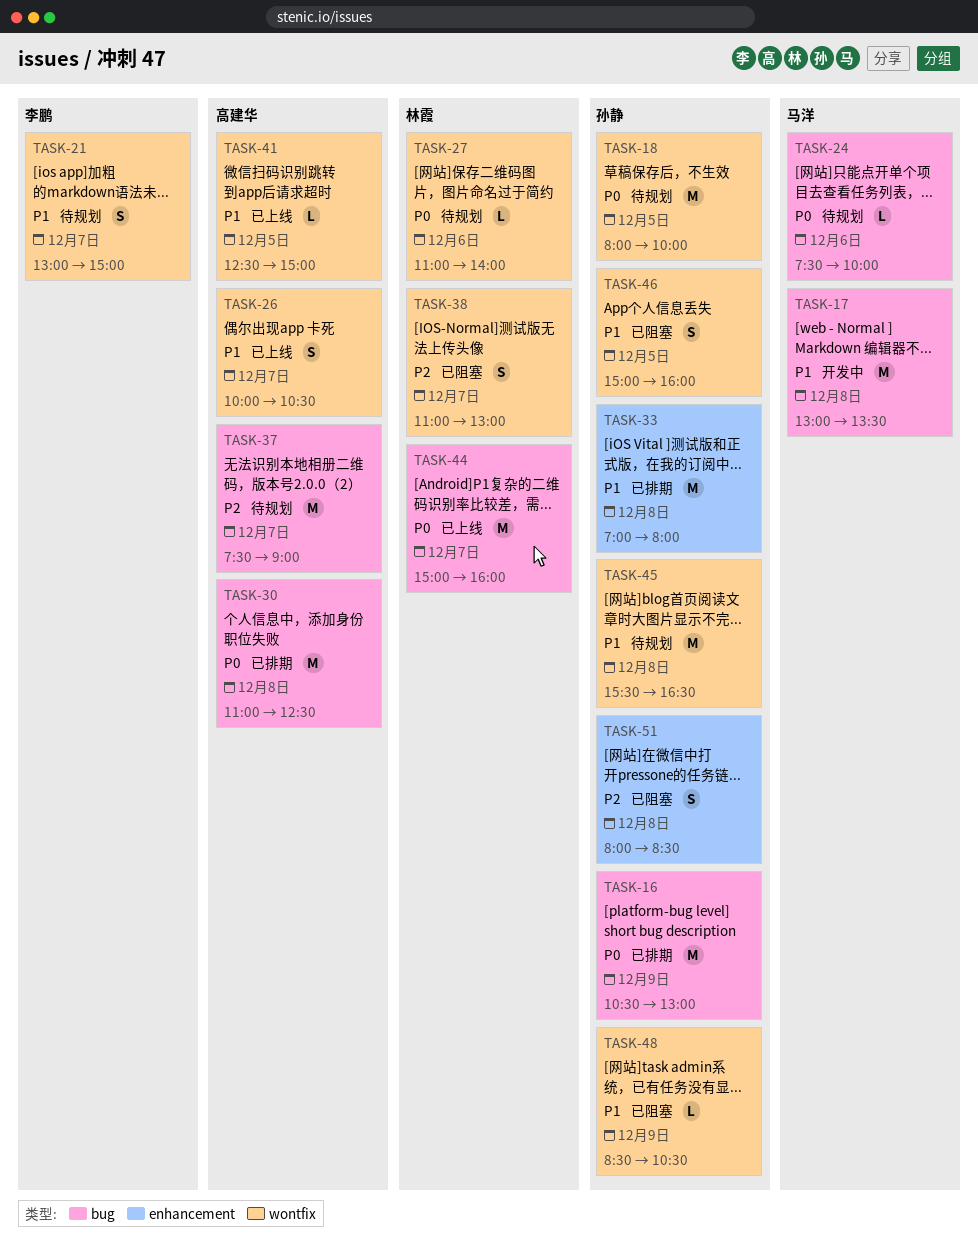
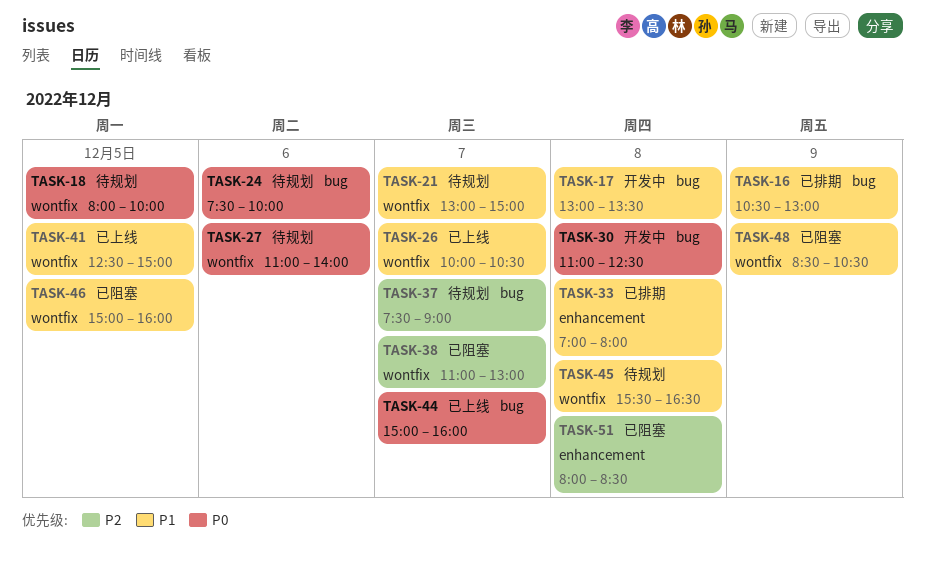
TASK-16, priority: P0 -> P1
TASK-30, status: 已排期 -> 开发中

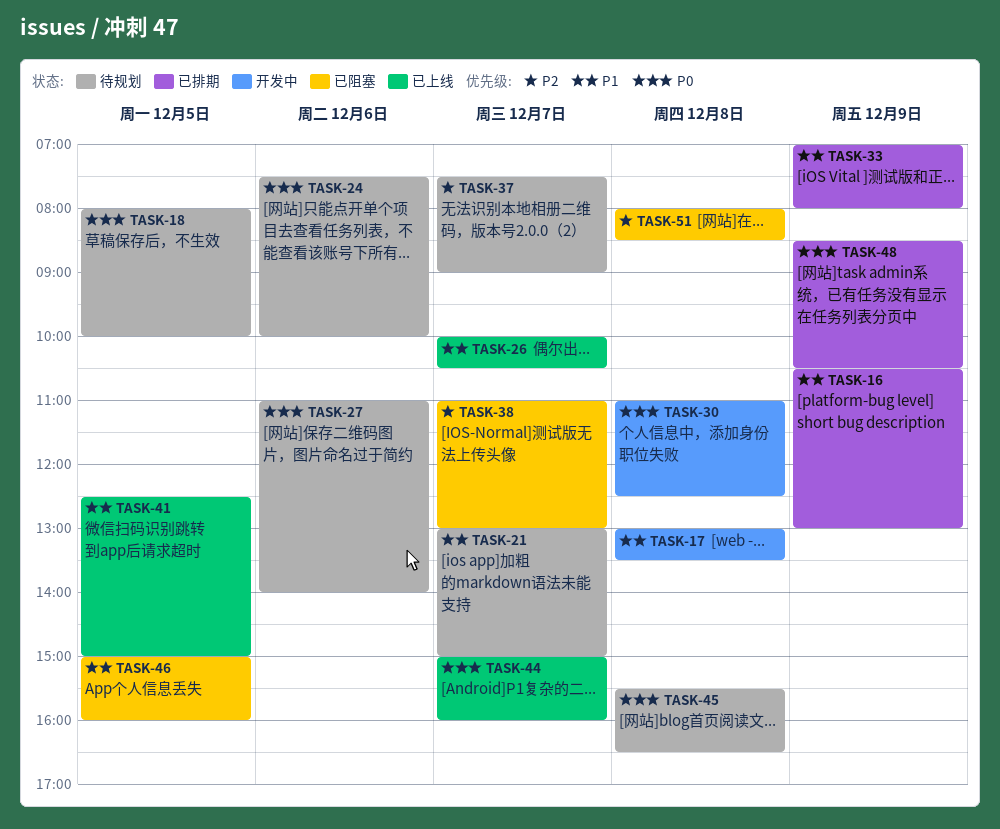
TASK-33, day: Dec 8 -> Dec 9
TASK-45, priority: P1 -> P0
TASK-48, status: 已阻塞 -> 已排期
TASK-48, priority: P1 -> P0

